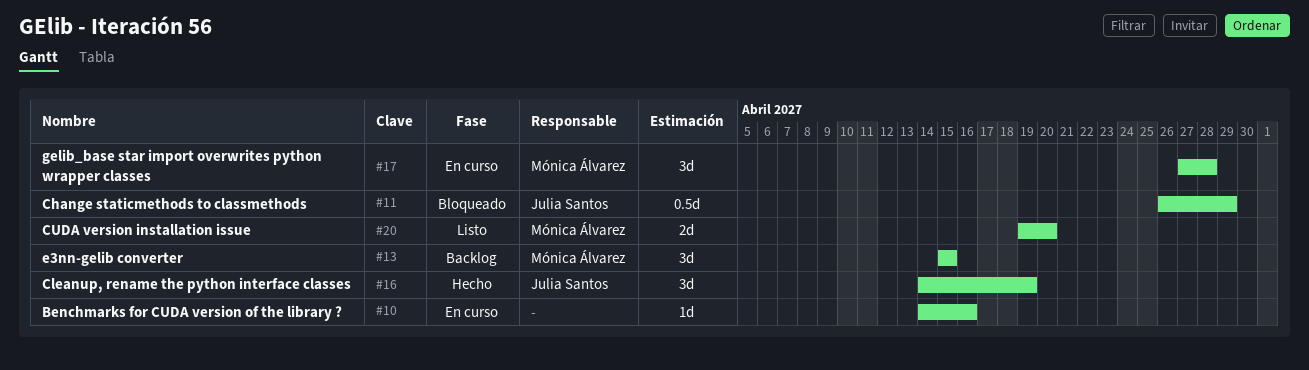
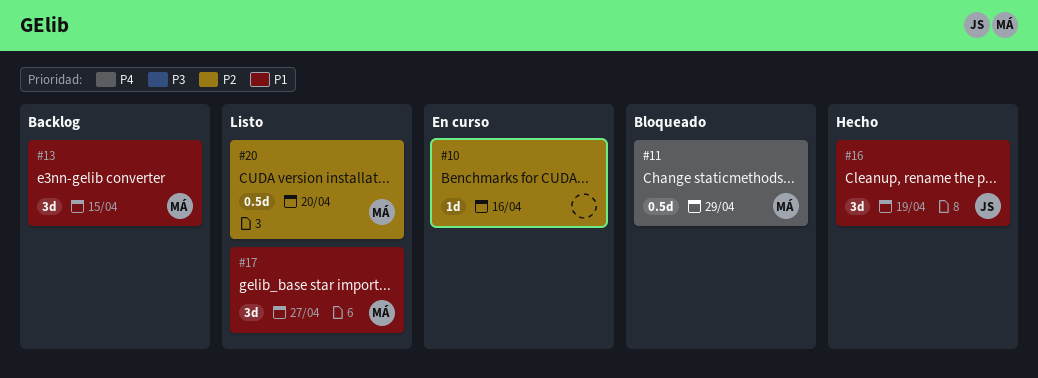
#11, owner: Julia Santos -> Mónica Álvarez
#17, status: En curso -> Listo
#17, due: Apr 28 -> Apr 27
#20, estimate: 2d -> 0.5d

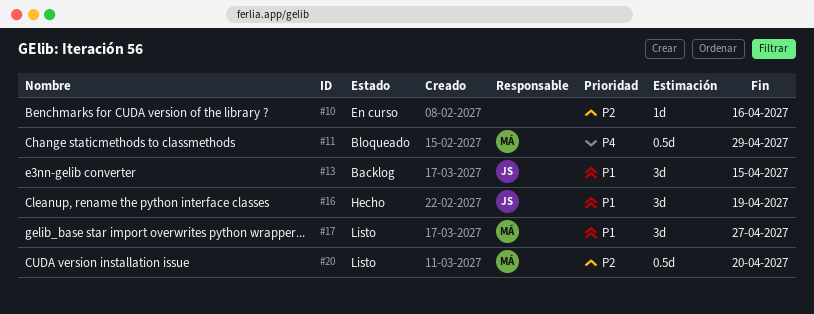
#13, owner: MÁ -> JS

